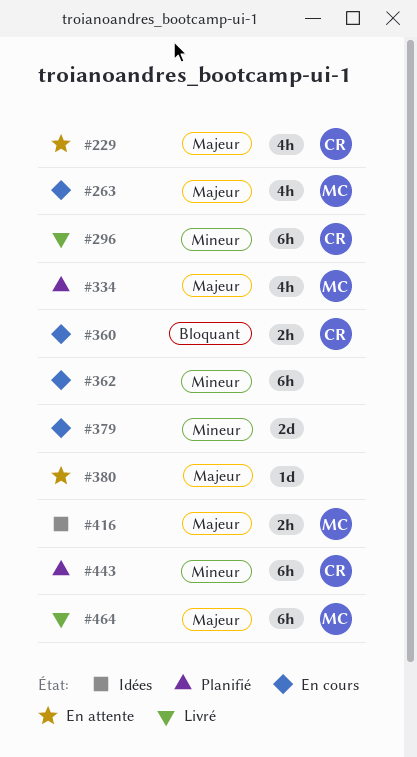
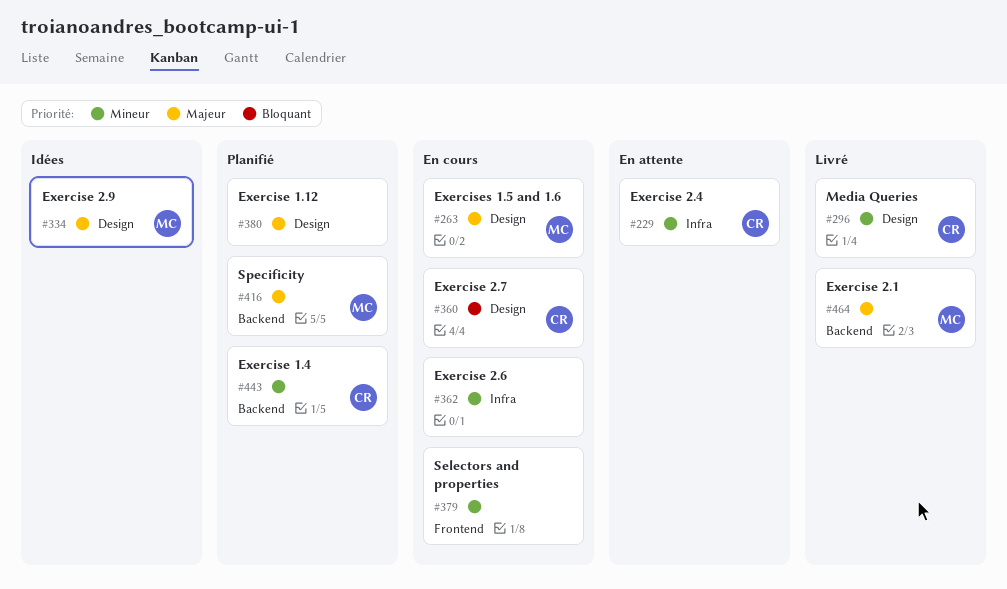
#229, priority: Majeur -> Mineur
#334, status: Planifié -> Idées
#380, status: En attente -> Planifié
#416, status: Idées -> Planifié

